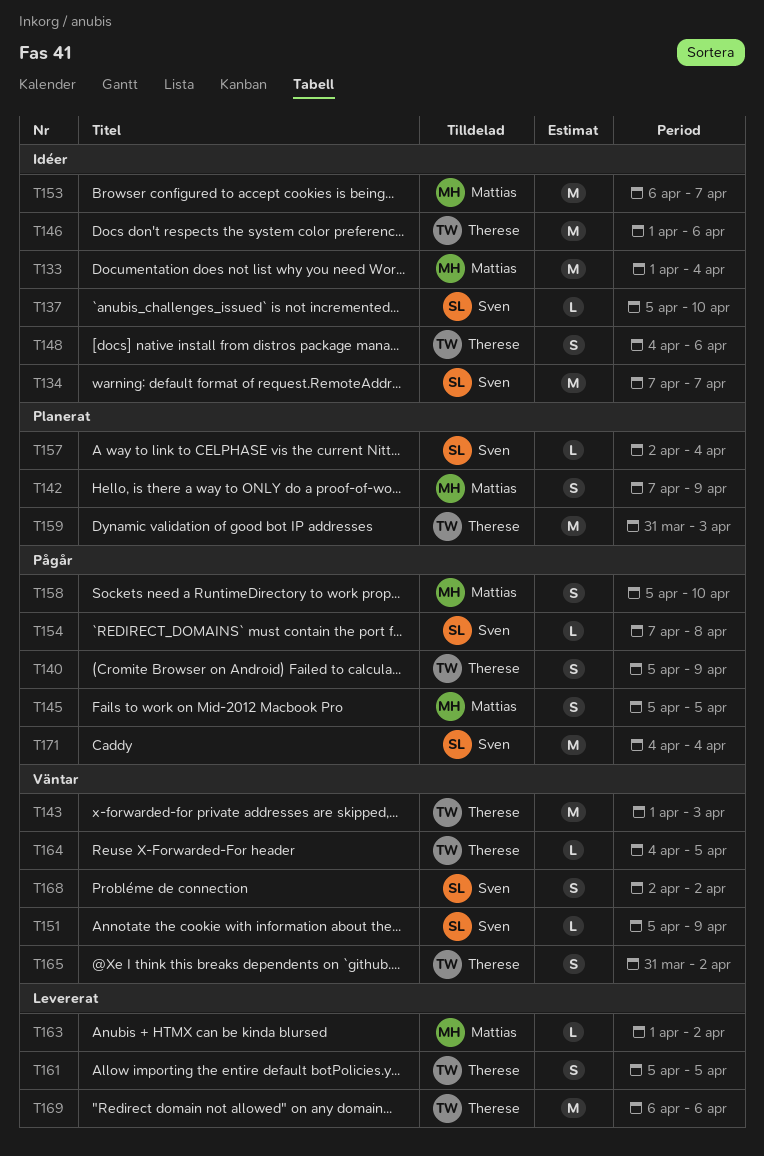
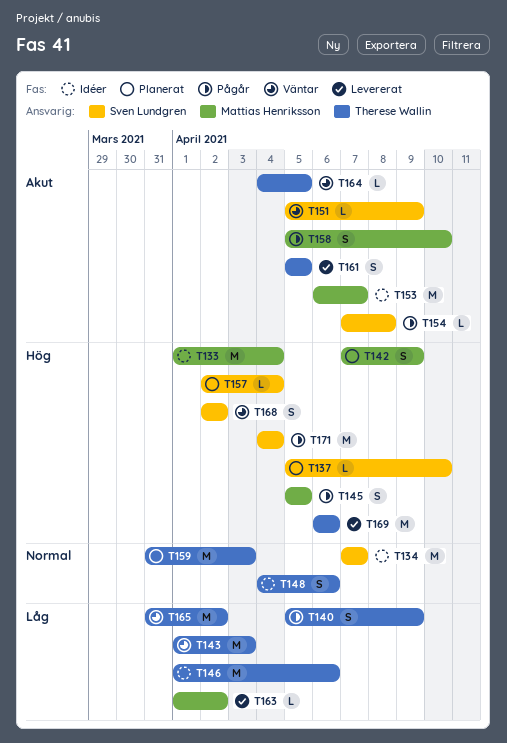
T137, status: Idéer -> Planerat
T165, estimate: S -> M

